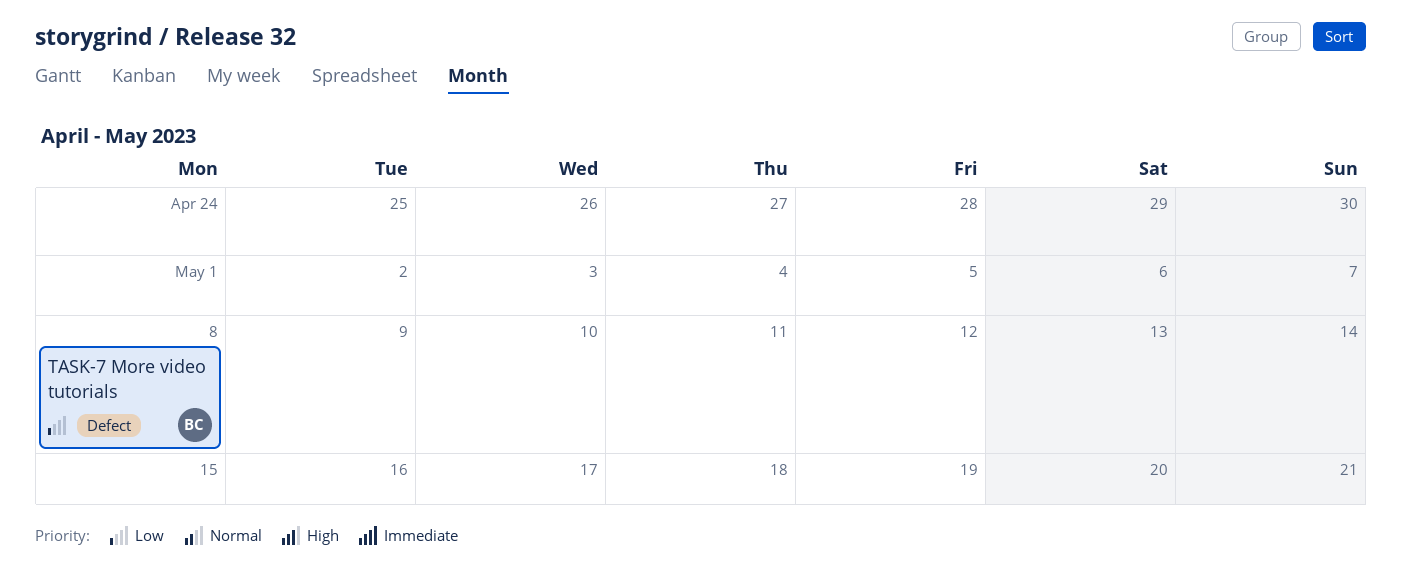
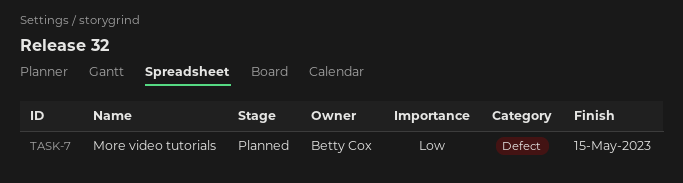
TASK-7, due: May 8 -> May 15

